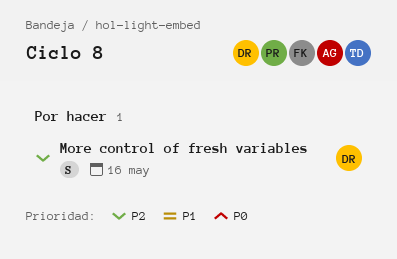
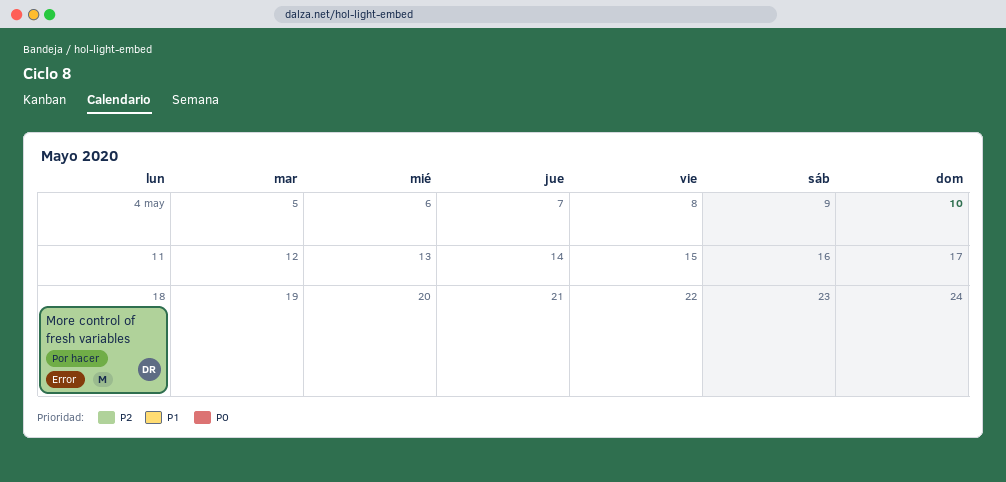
More control of fresh variables, estimate: S -> M
More control of fresh variables, due: May 16 -> May 18

